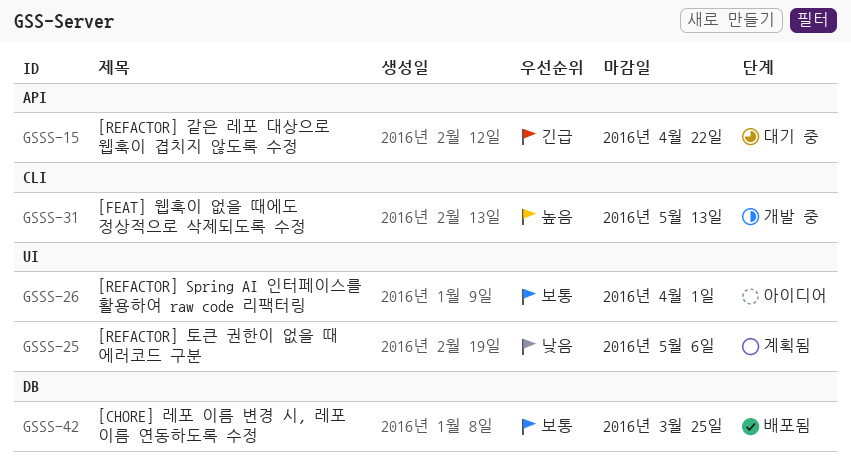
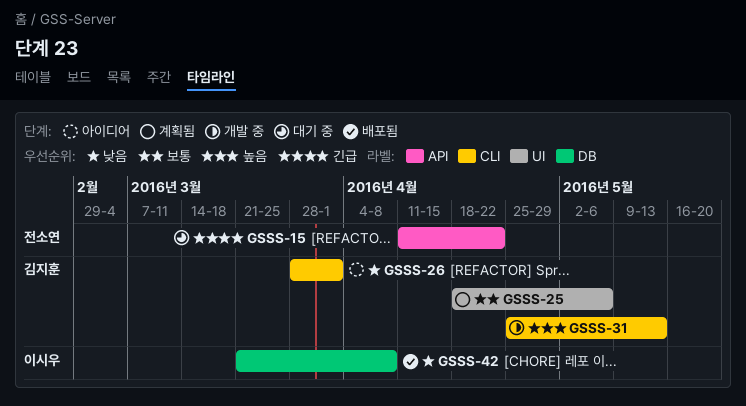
GSSS-25, priority: 낮음 -> 보통
GSSS-26, priority: 보통 -> 낮음
GSSS-26, label: UI -> CLI
GSSS-42, priority: 보통 -> 낮음
GSSS-42, due: Mar 25 -> Apr 8

